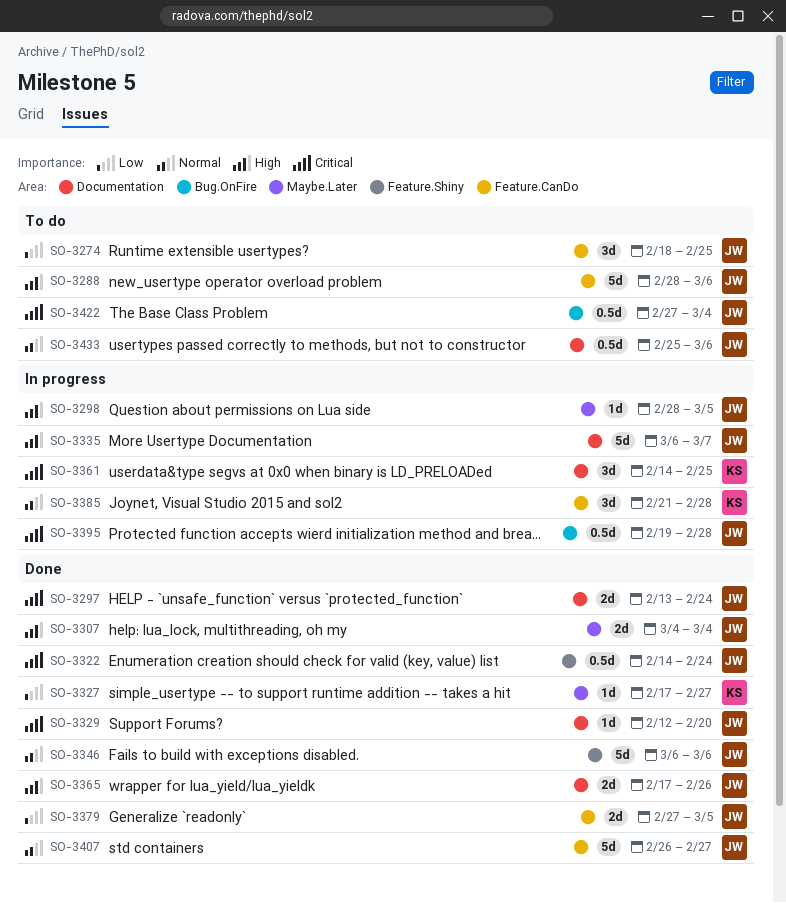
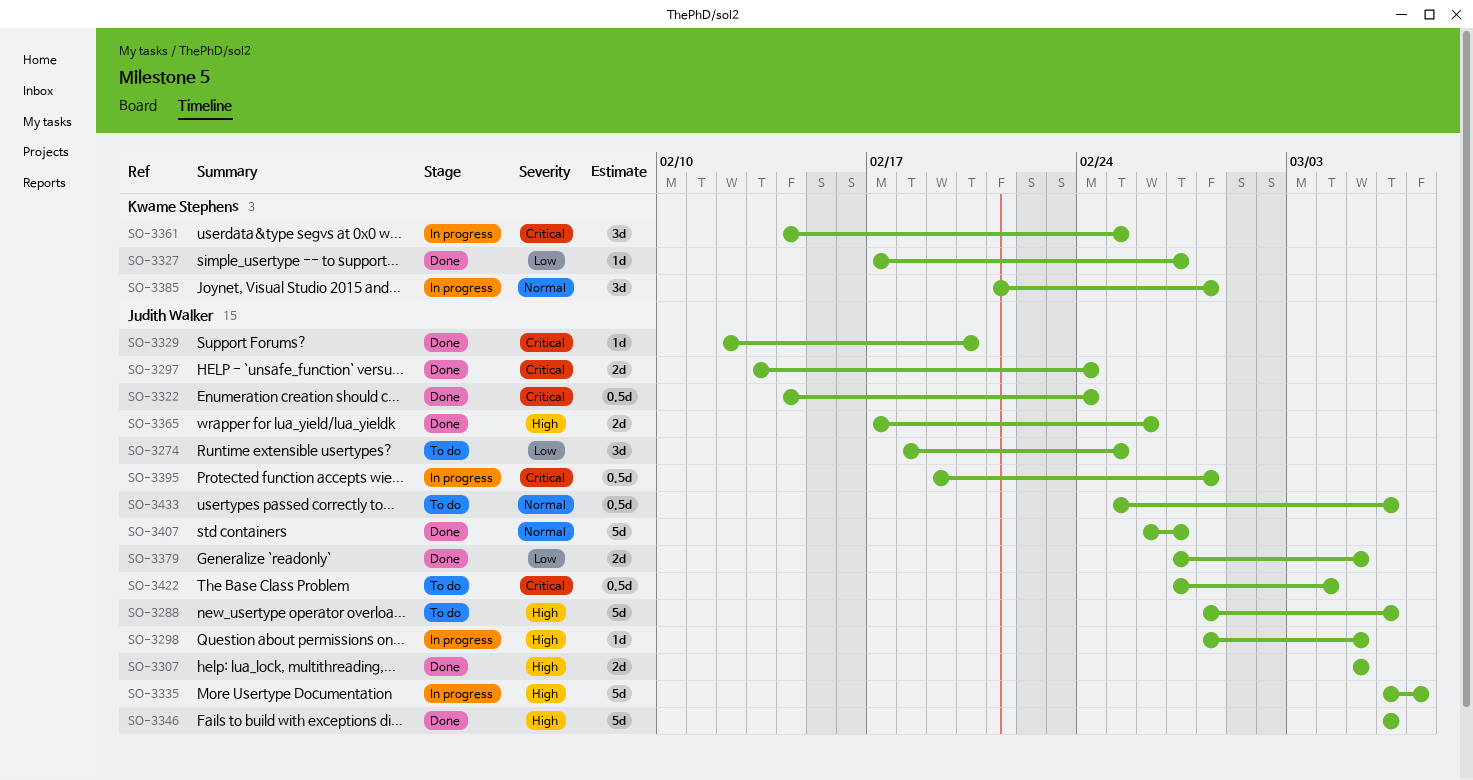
SO-3307, start: Mar 4 -> Mar 5
SO-3307, due: Mar 4 -> Mar 5
SO-3346, priority: Normal -> High

